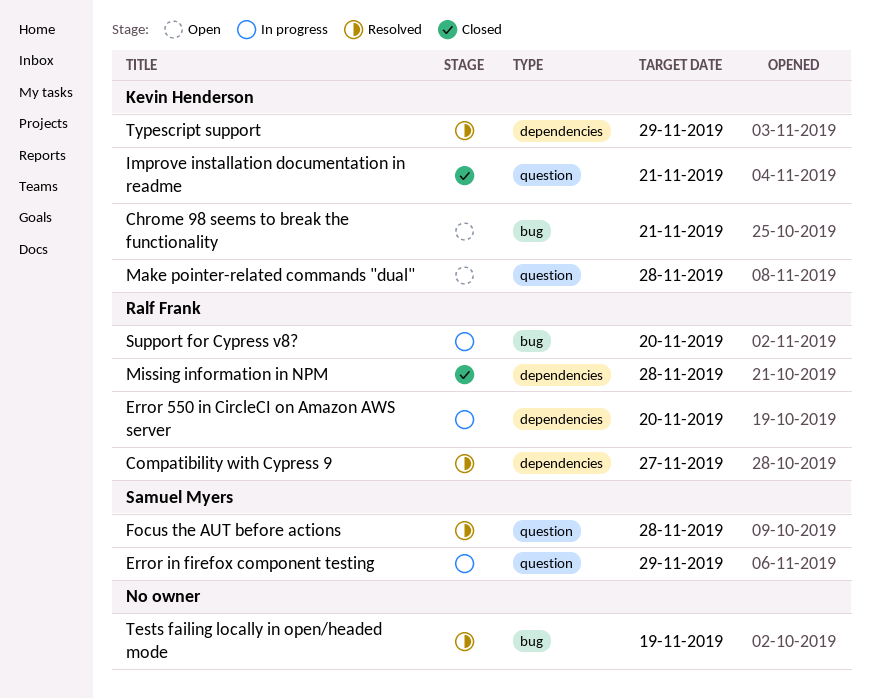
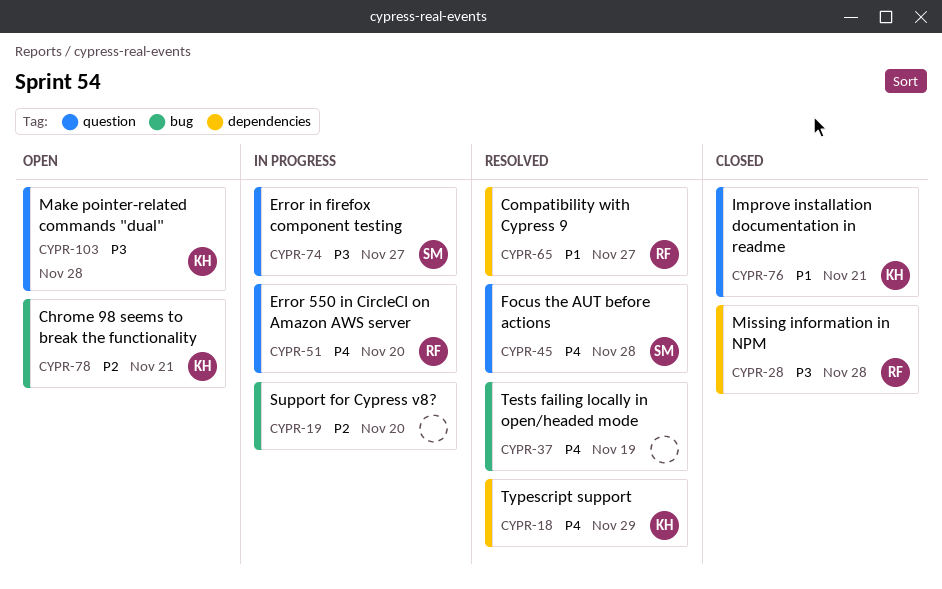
Error 550 in CircleCI on Amazon AWS server, label: dependencies -> question
Error in firefox component testing, due: Nov 29 -> Nov 27
Support for Cypress v8?, owner: Ralf Frank -> none

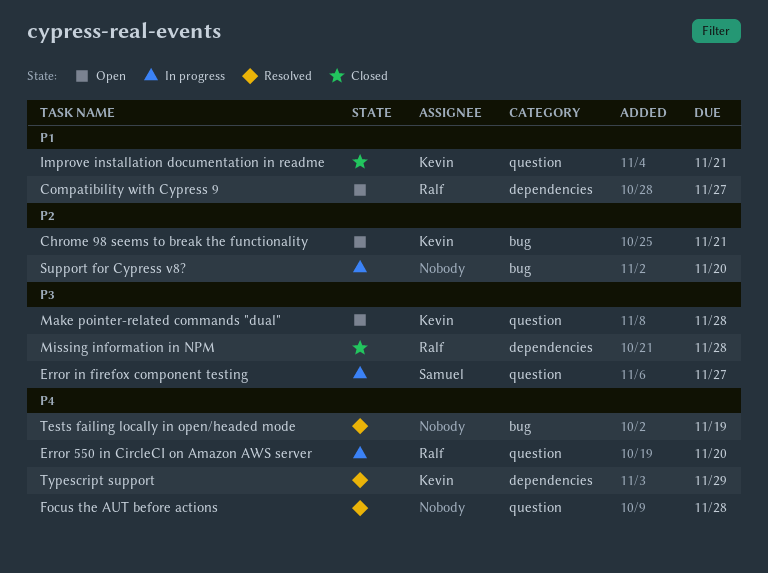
Compatibility with Cypress 9, status: Resolved -> Open
Focus the AUT before actions, owner: Samuel -> none

